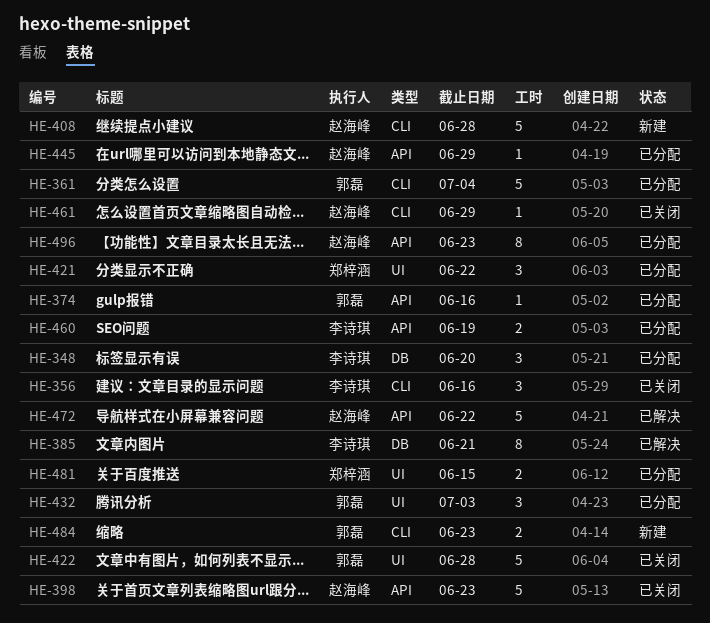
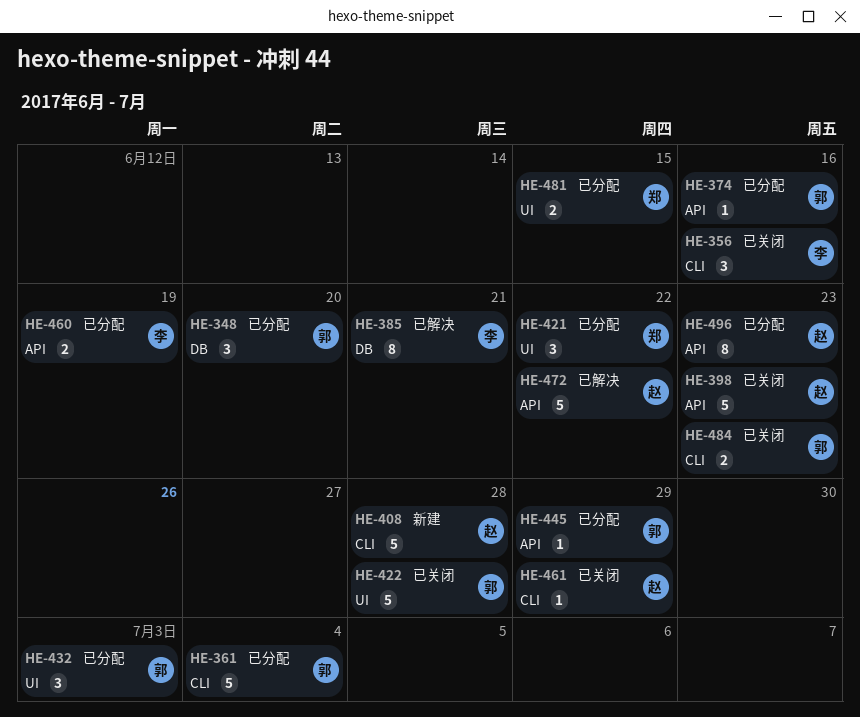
HE-348, owner: 李诗琪 -> 郭磊
HE-445, owner: 赵海峰 -> 郭磊
HE-484, status: 新建 -> 已关闭

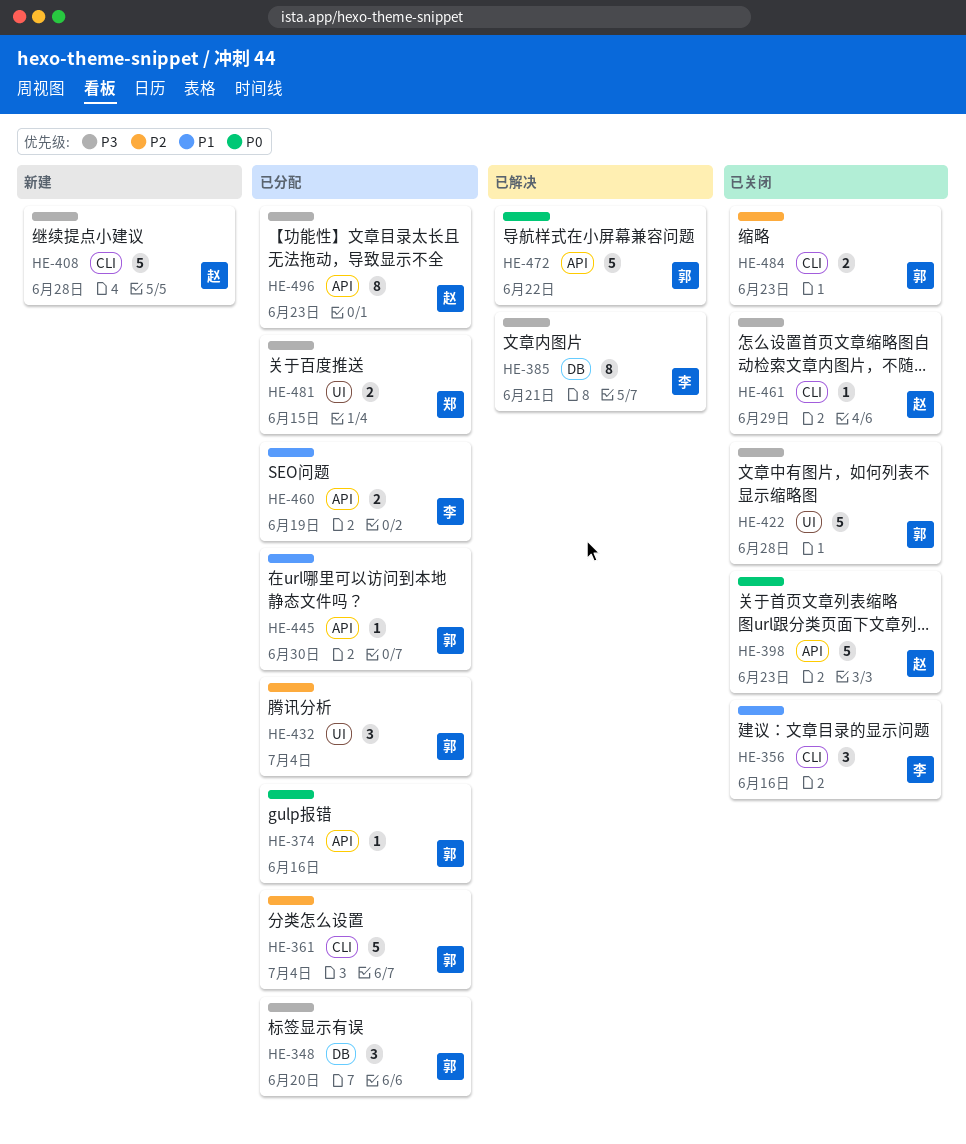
HE-421: present -> none
HE-432, due: Jul 3 -> Jul 4
HE-445, due: Jun 29 -> Jun 30
HE-472, owner: 赵 -> 郭

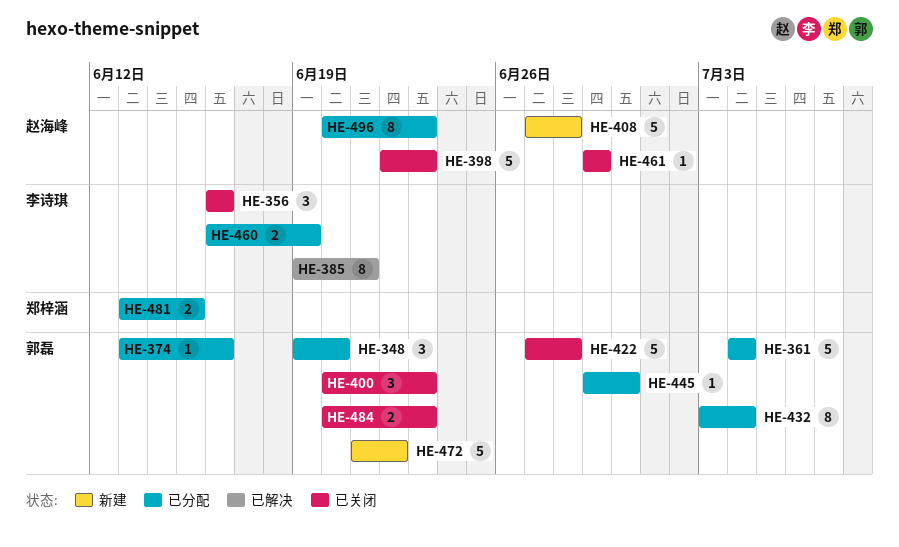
HE-400: none -> present
HE-432, estimate: 3 -> 8
HE-472, status: 已解决 -> 新建

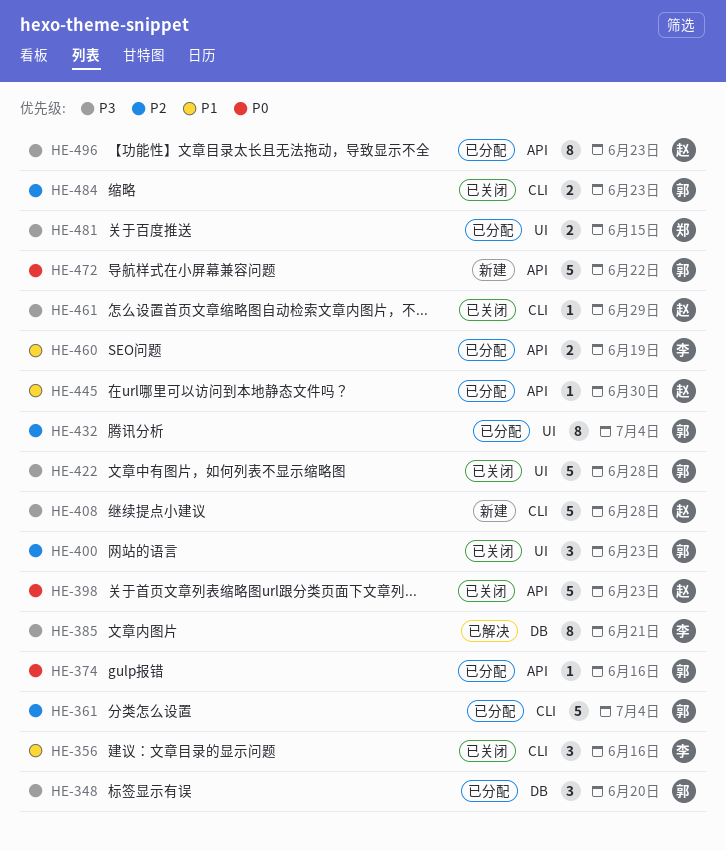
HE-445, owner: 郭磊 -> 赵海峰

